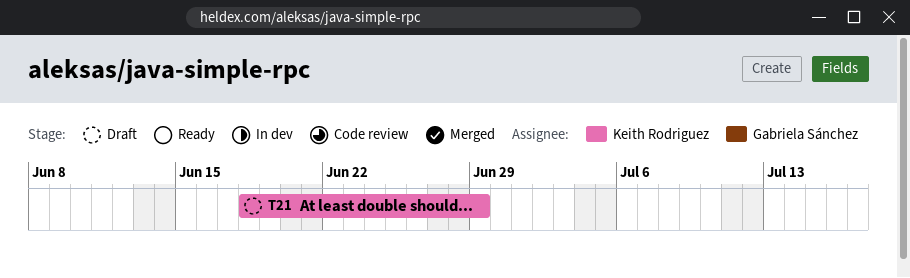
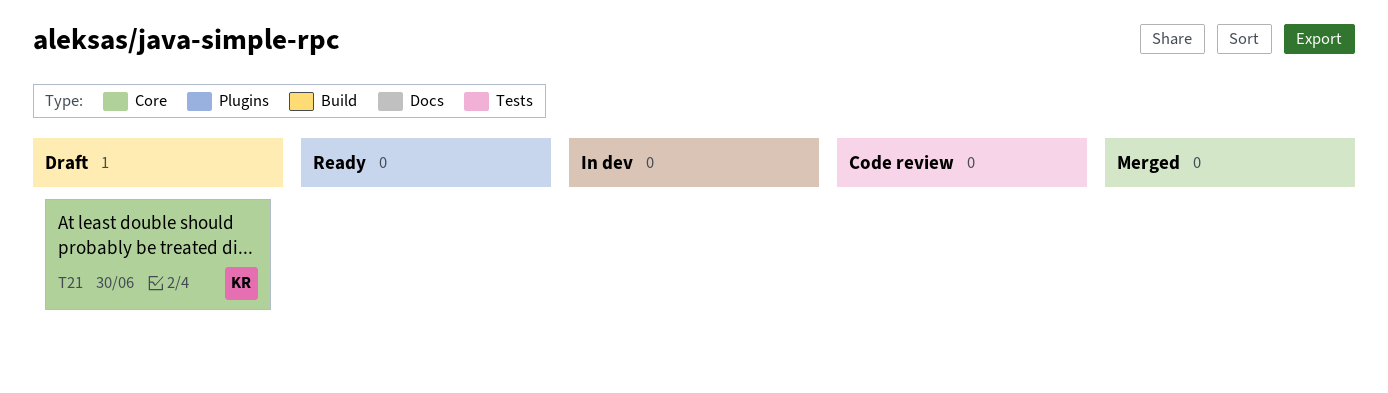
T21, due: Jun 29 -> Jun 30

